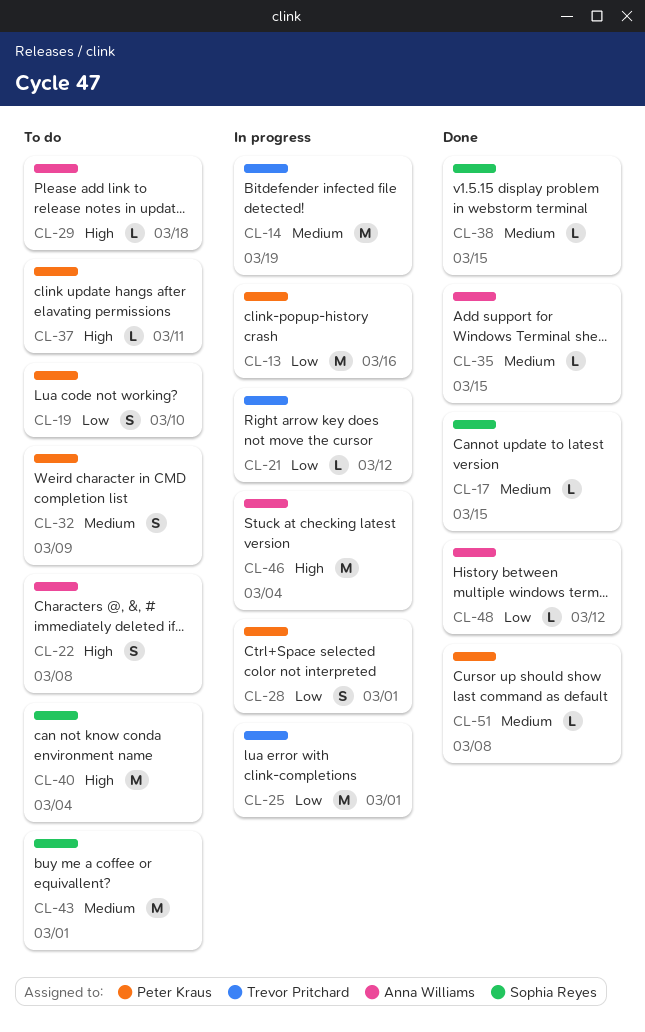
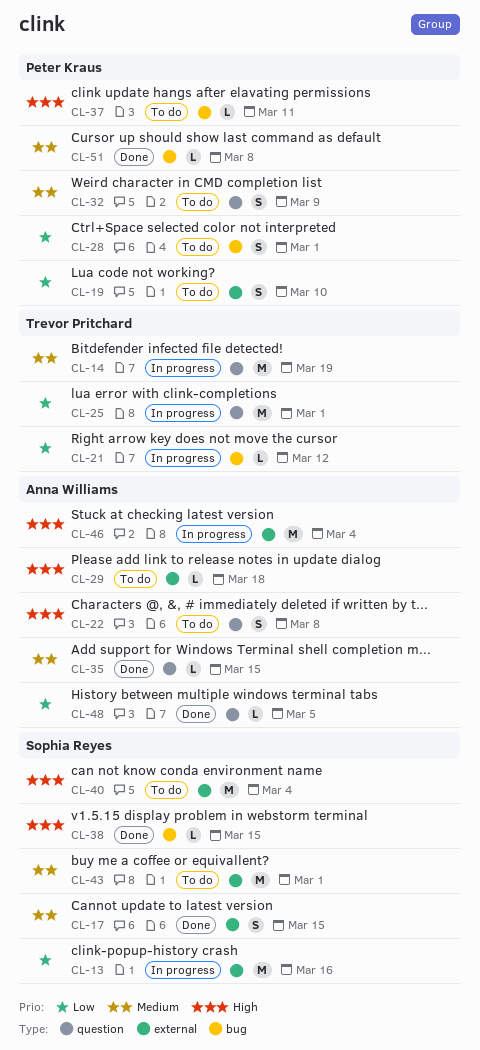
CL-13, owner: Peter Kraus -> Sophia Reyes
CL-17, estimate: L -> S
CL-28, status: In progress -> To do
CL-38, priority: Medium -> High
CL-48, due: Mar 12 -> Mar 5

